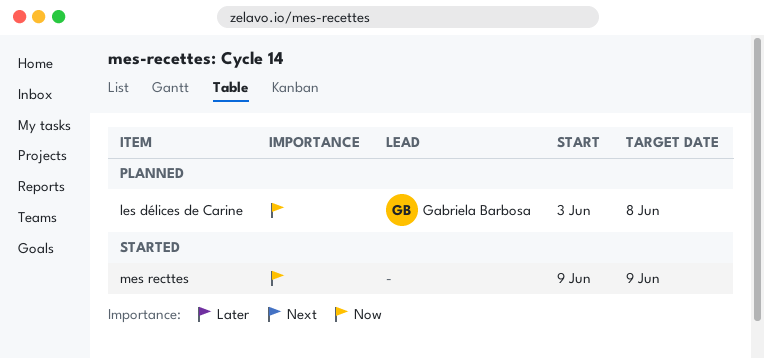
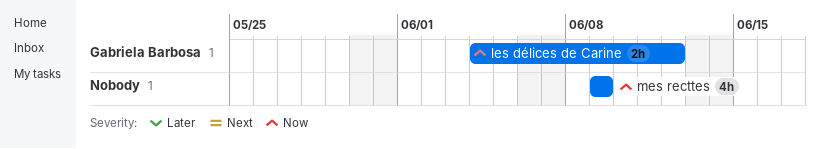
les délices de Carine, start: Jun 3 -> Jun 4
les délices de Carine, due: Jun 8 -> Jun 12

